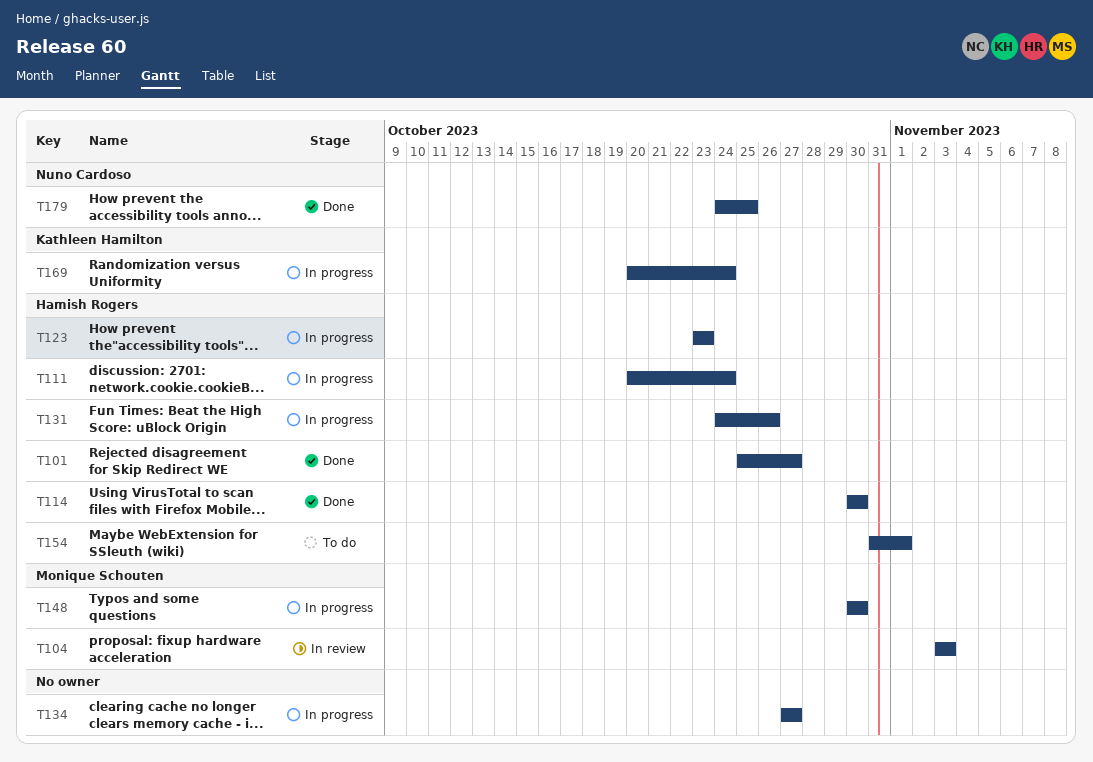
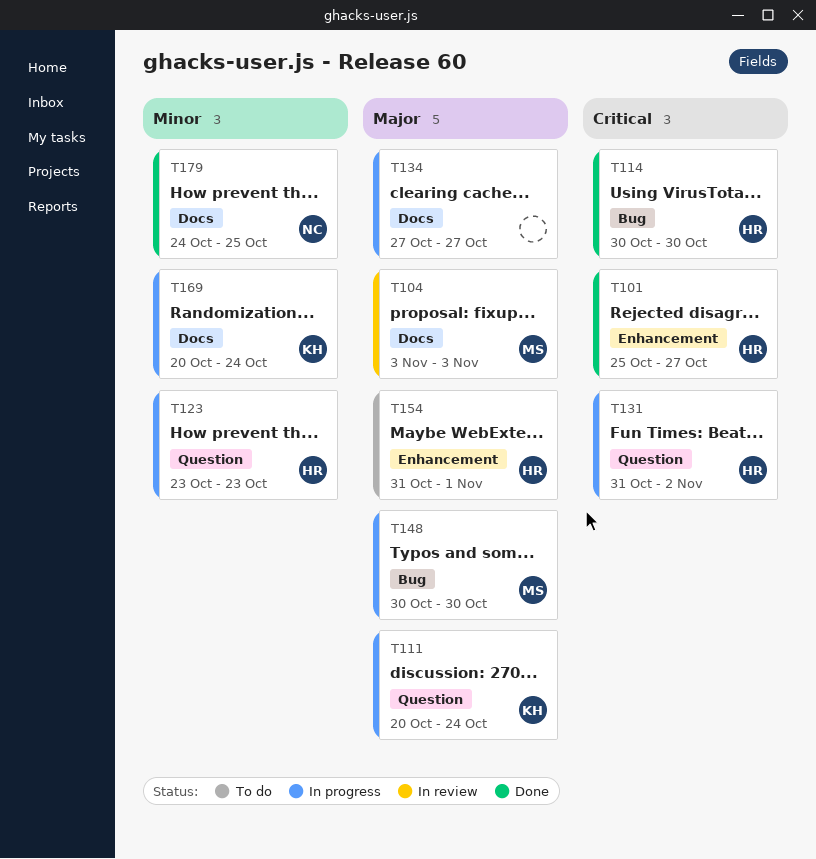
T111, owner: Hamish Rogers -> Kathleen Hamilton
T131, start: Oct 24 -> Oct 31
T131, due: Oct 26 -> Nov 2

